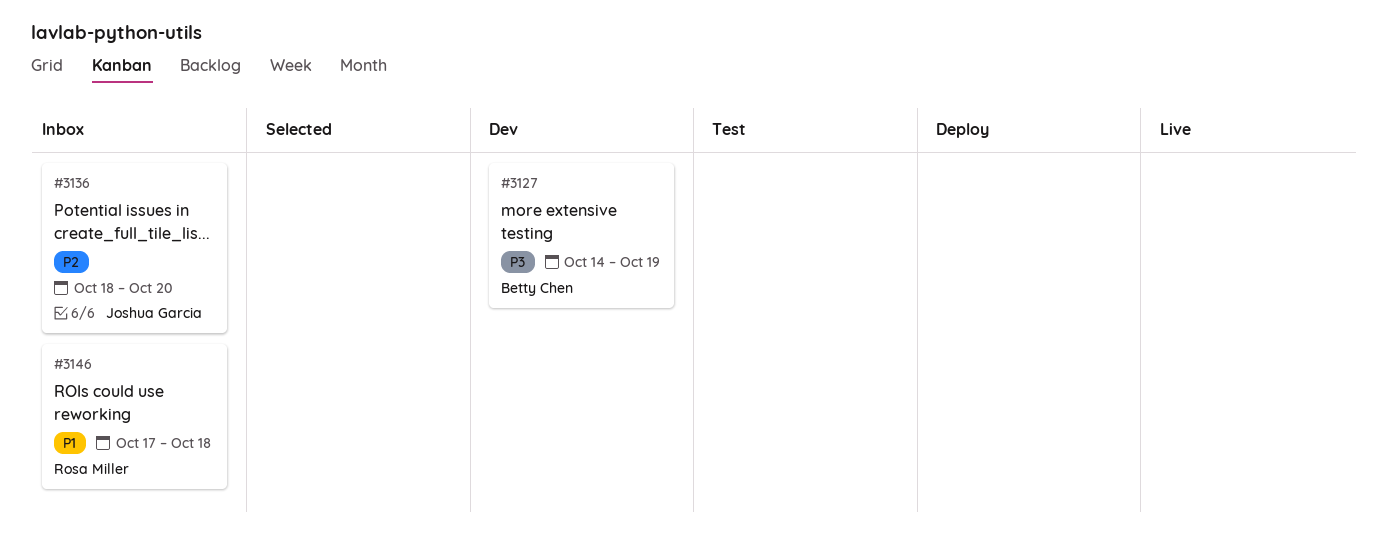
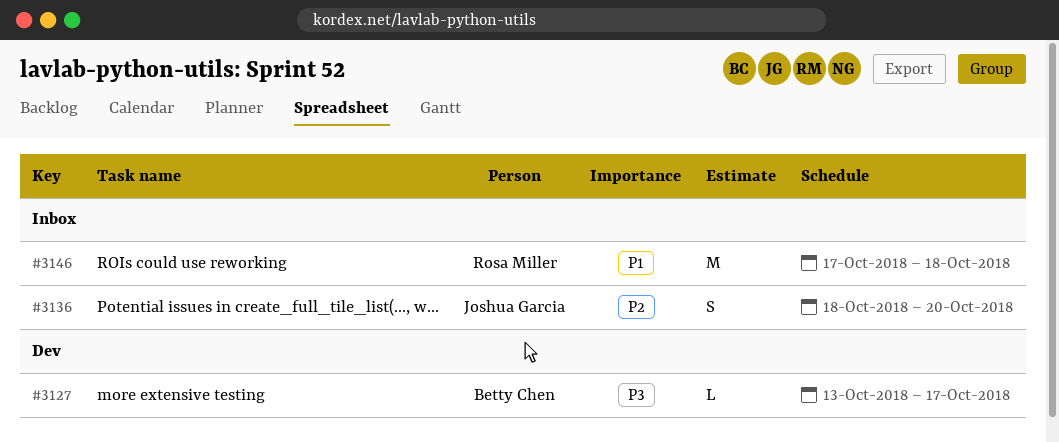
#3127, start: Oct 14 -> Oct 13
#3127, due: Oct 19 -> Oct 17

